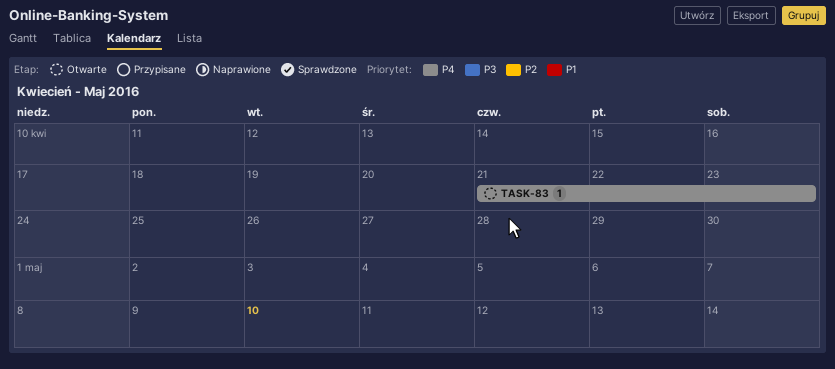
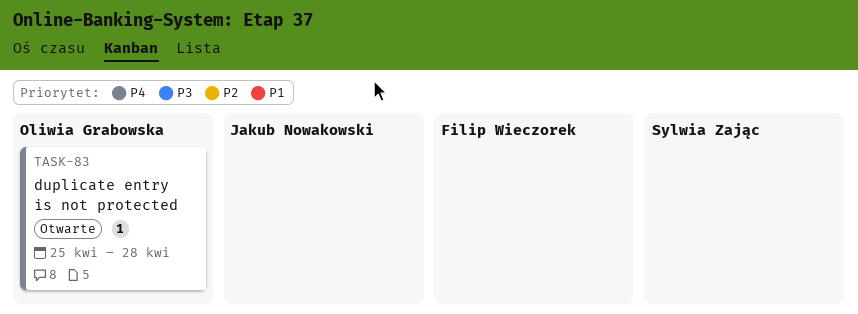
TASK-83, start: Apr 21 -> Apr 25
TASK-83, due: Apr 23 -> Apr 28

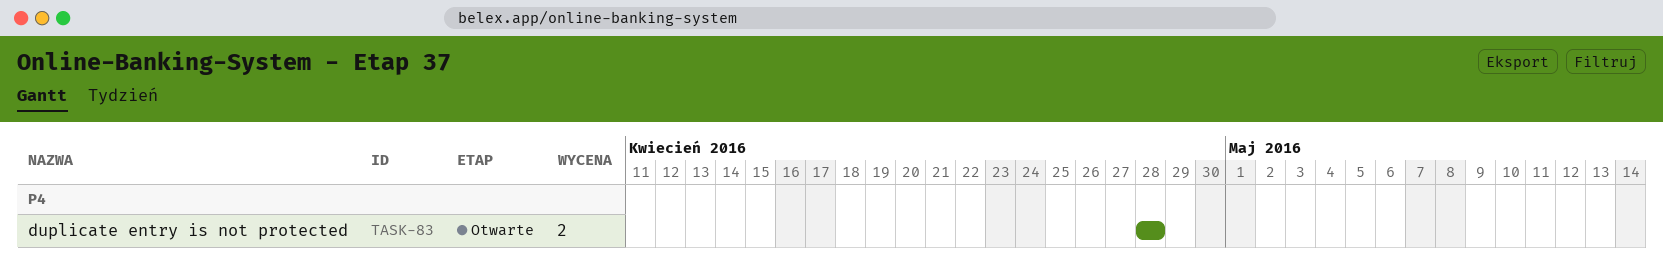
TASK-83, estimate: 1 -> 2
TASK-83, start: Apr 25 -> Apr 28

